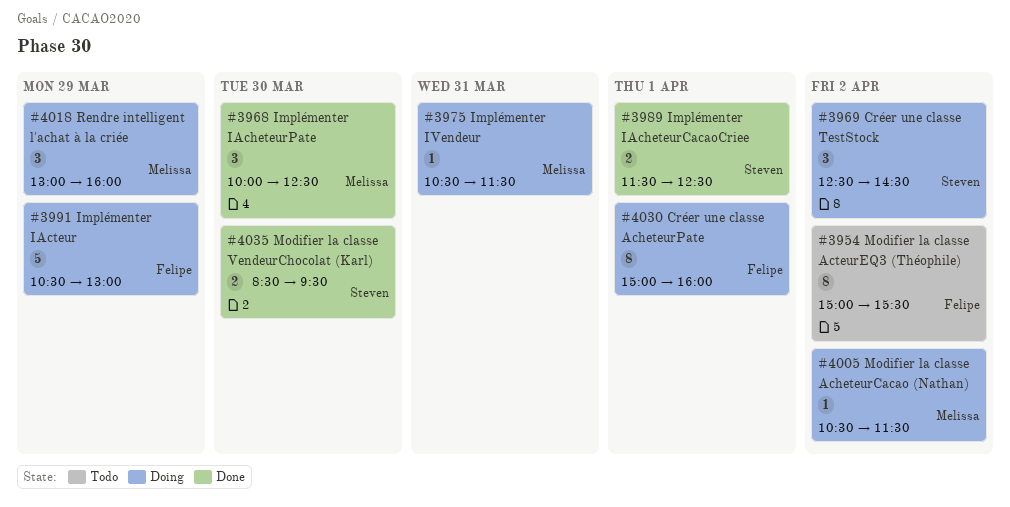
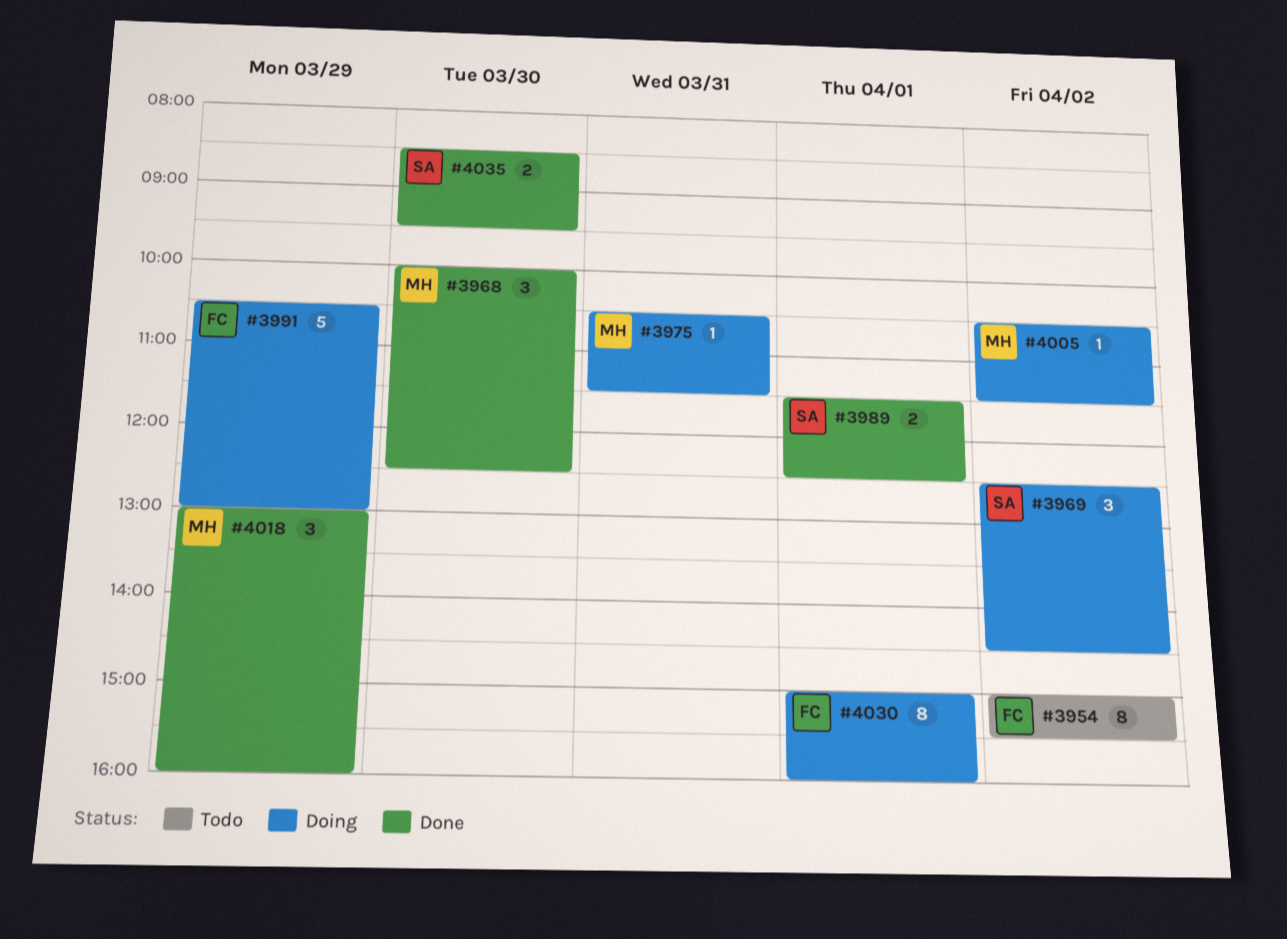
#4018, status: Doing -> Done

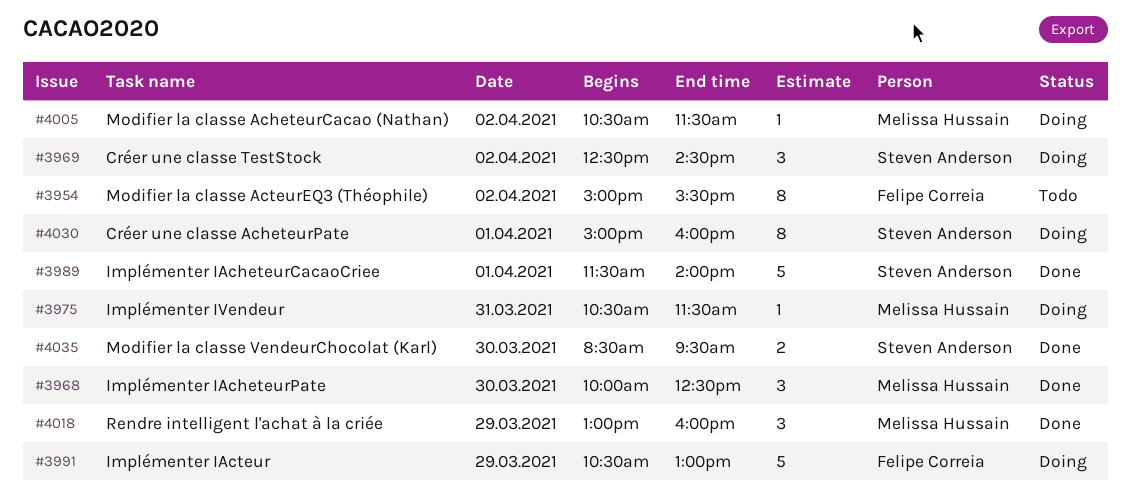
#3989, estimate: 2 -> 5
#3989, ends: 12:30 -> 14:00
#4030, owner: Felipe Correia -> Steven Anderson

